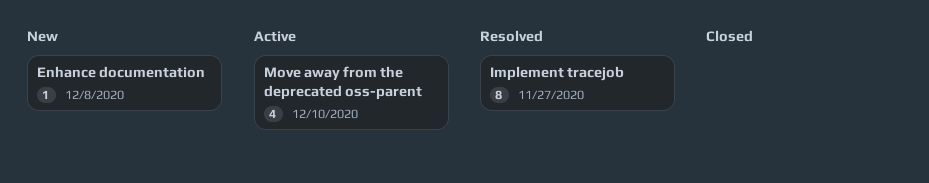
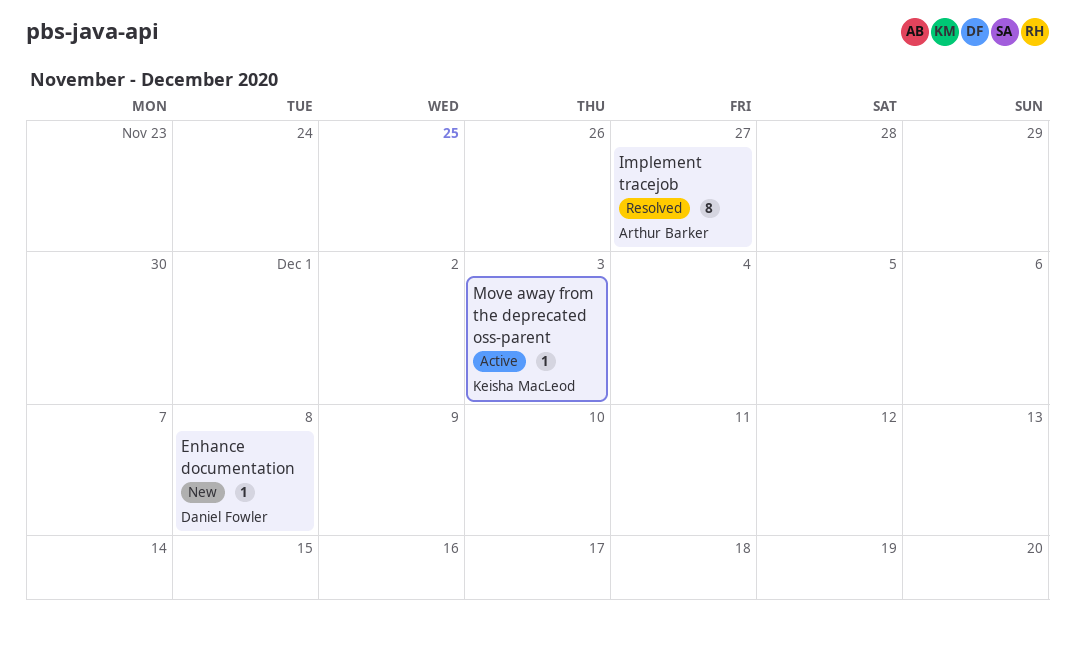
Move away from the deprecated oss-parent, estimate: 4 -> 1
Move away from the deprecated oss-parent, due: Dec 10 -> Dec 3

